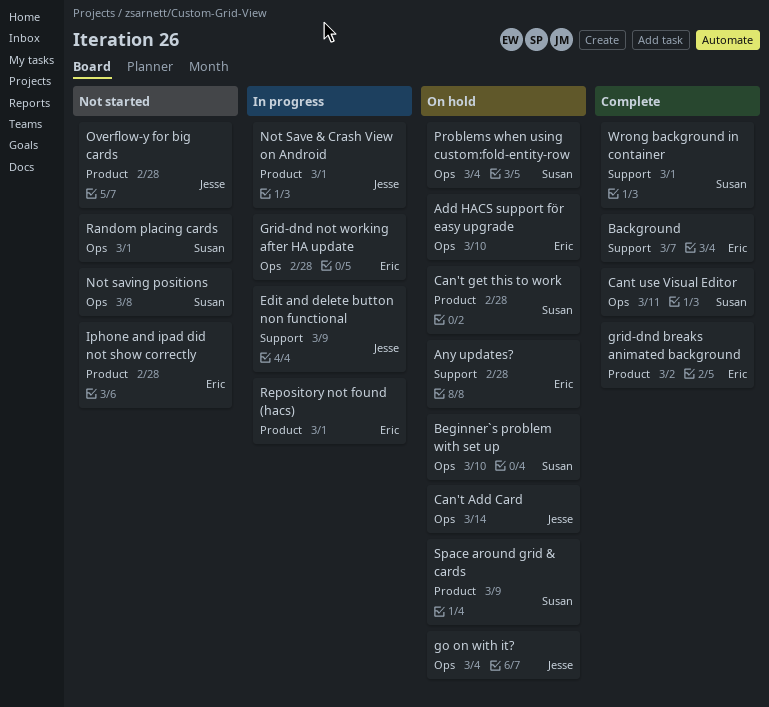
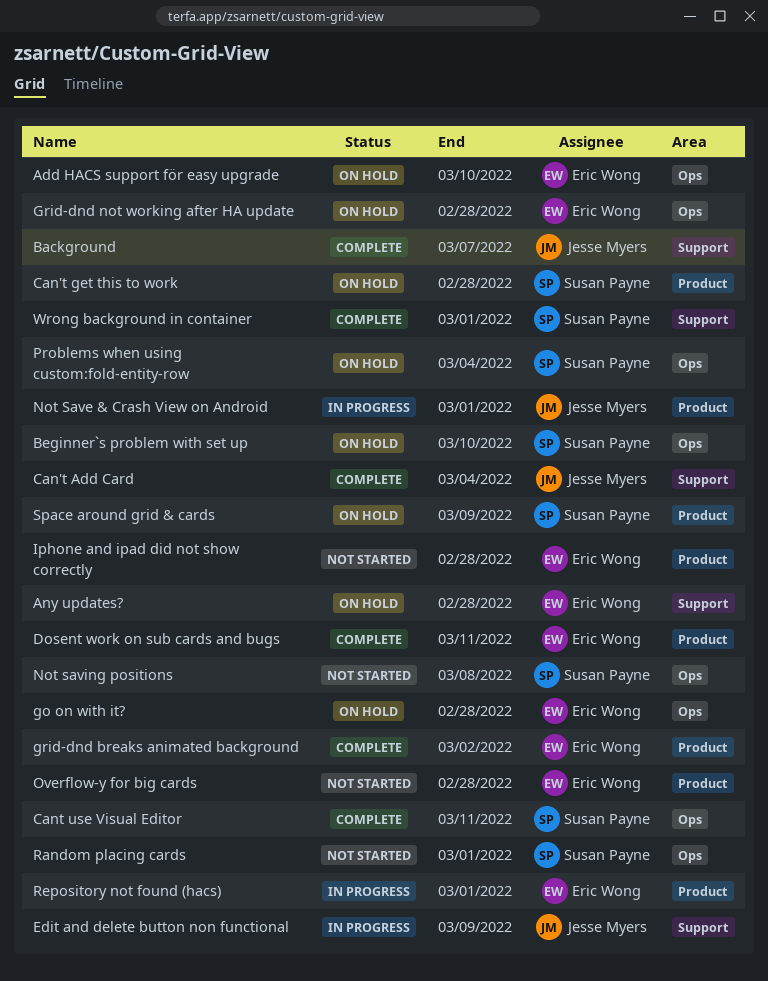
Background, owner: Eric Wong -> Jesse Myers
Can't Add Card, status: On hold -> Complete
Can't Add Card, label: Ops -> Support
Can't Add Card, due: Mar 14 -> Mar 4
Dosent work on sub cards and bugs: none -> present
go on with it?, owner: Jesse Myers -> Eric Wong
go on with it?, due: Mar 4 -> Feb 28
Grid-dnd not working after HA update, status: In progress -> On hold
Overflow-y for big cards, owner: Jesse Myers -> Eric Wong

